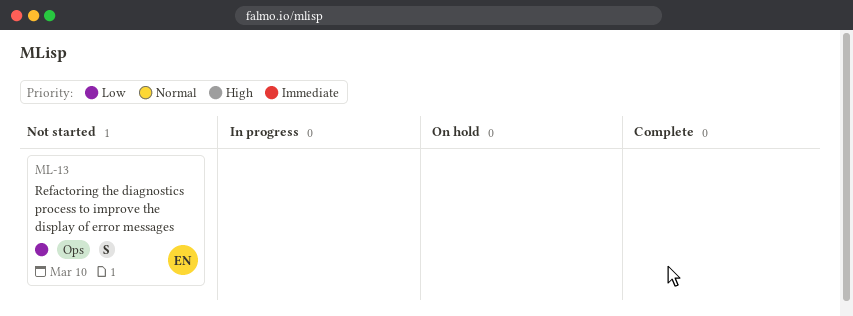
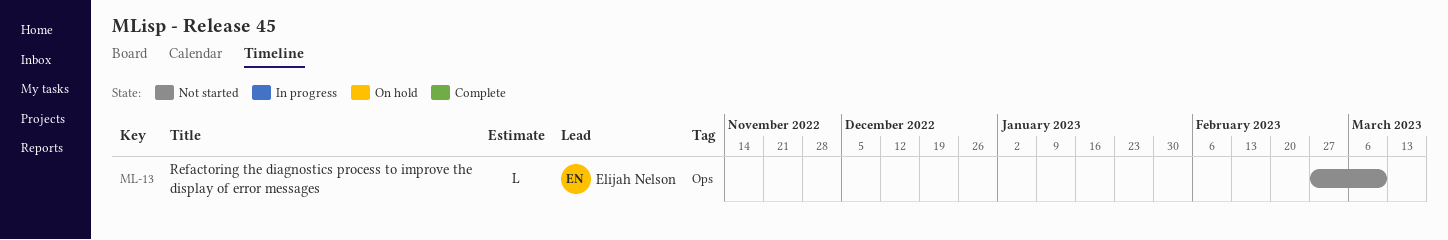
ML-13, estimate: S -> L

